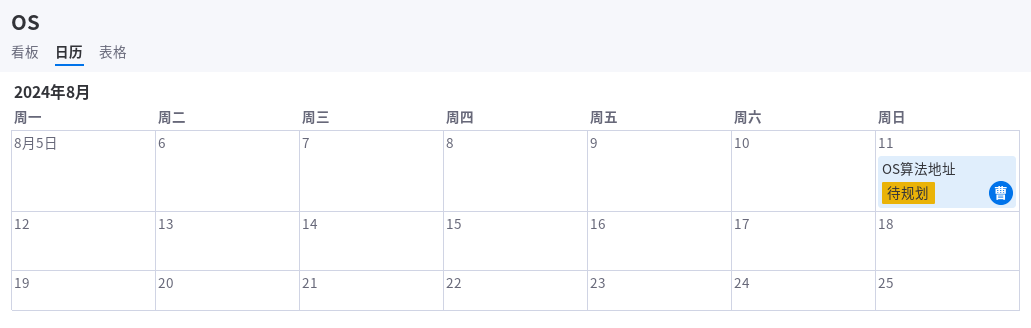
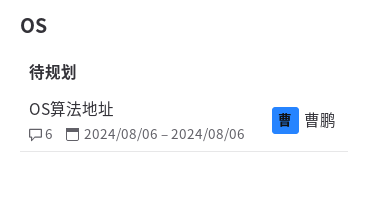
OS算法地址, due: Aug 11 -> Aug 6

